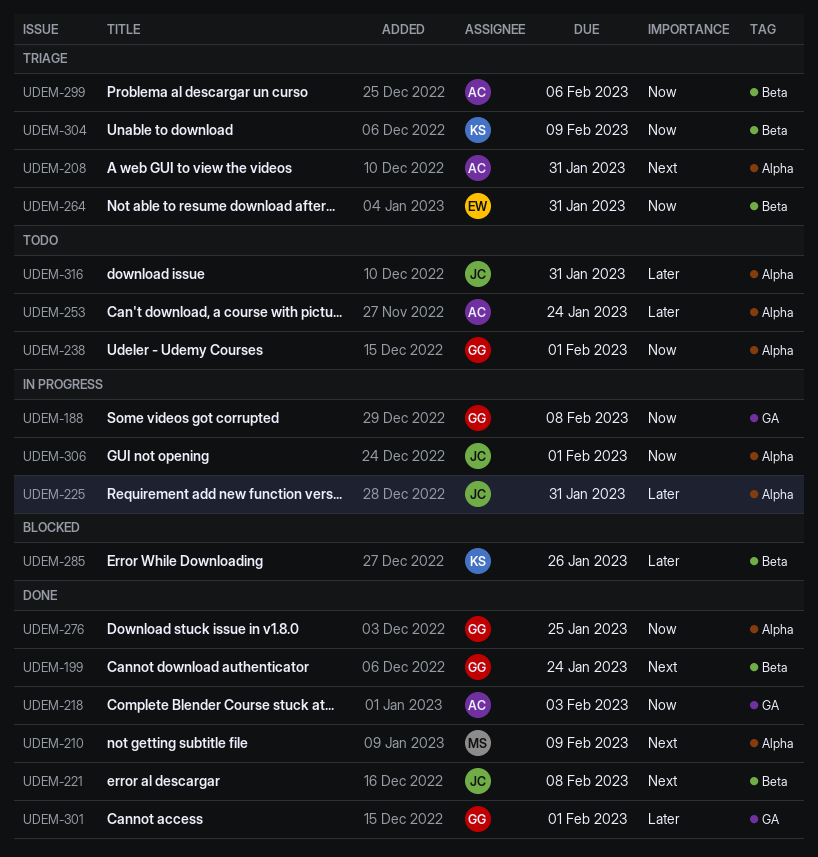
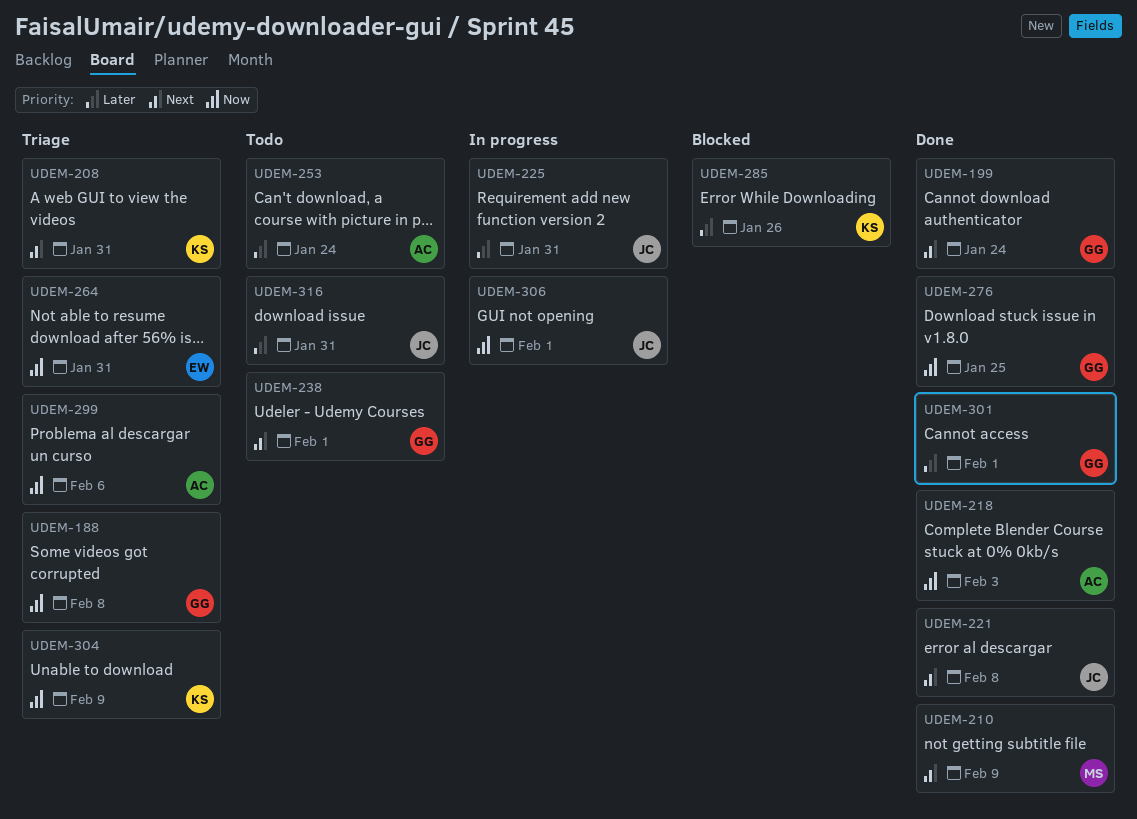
UDEM-188, status: In progress -> Triage
UDEM-208, owner: AC -> KS
UDEM-238, priority: Now -> Next

